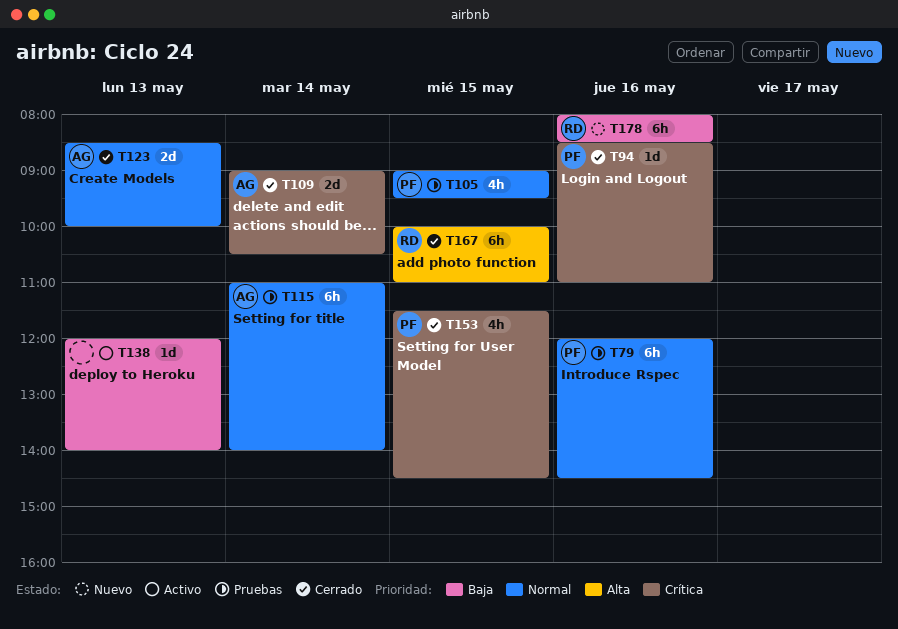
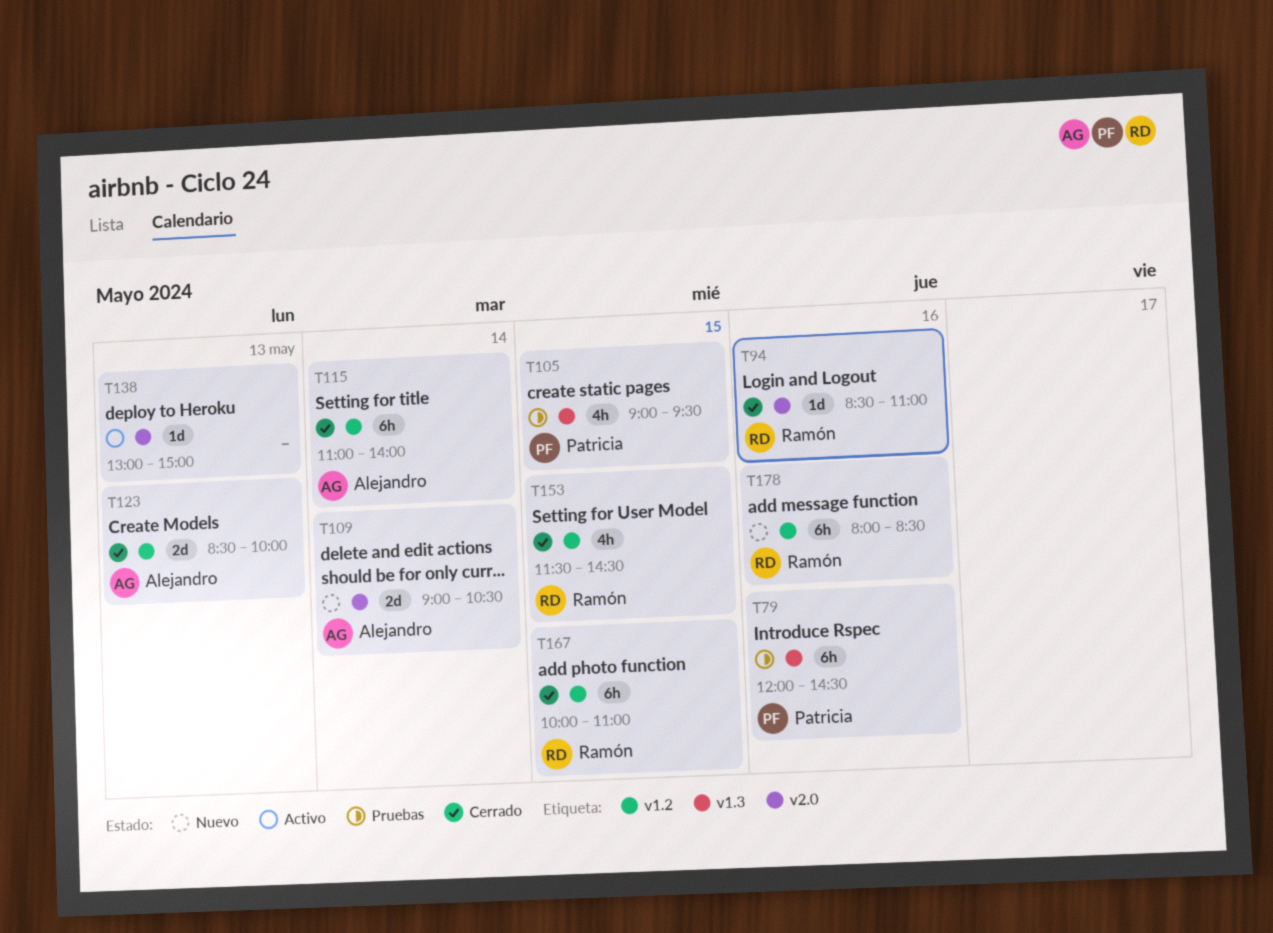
T94, owner: Patricia -> Ramón
T109, status: Cerrado -> Nuevo
T115, status: Pruebas -> Cerrado
T138, begins: 12:00 -> 13:00
T138, ends: 14:00 -> 15:00
T153, owner: Patricia -> Ramón

